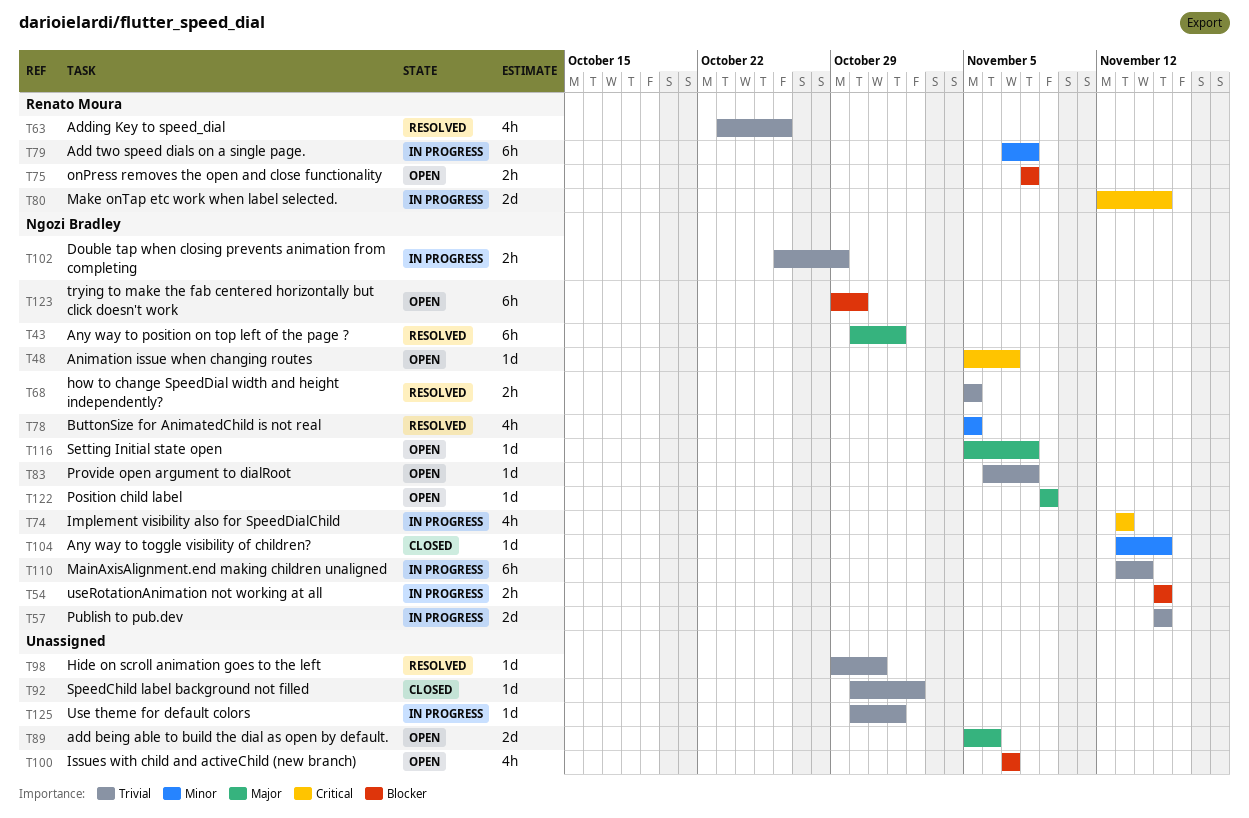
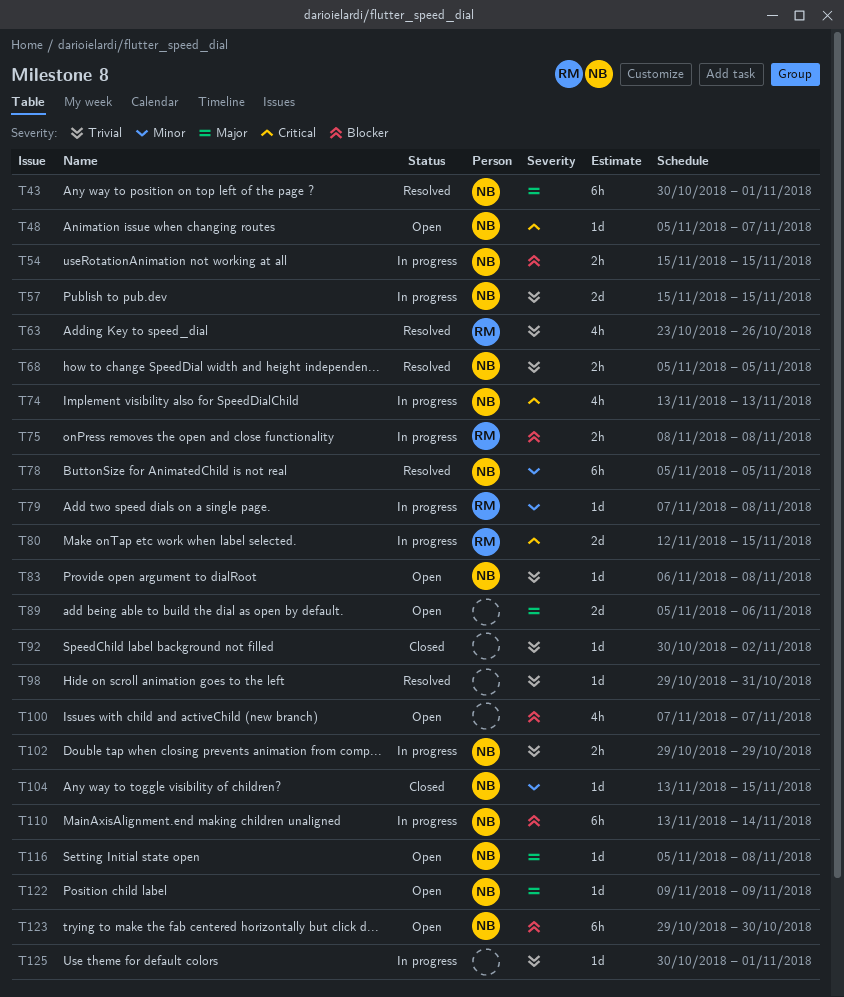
T75, status: Open -> In progress
T78, estimate: 4h -> 6h
T79, estimate: 6h -> 1d
T102, start: Oct 26 -> Oct 29
T110, priority: Trivial -> Blocker

